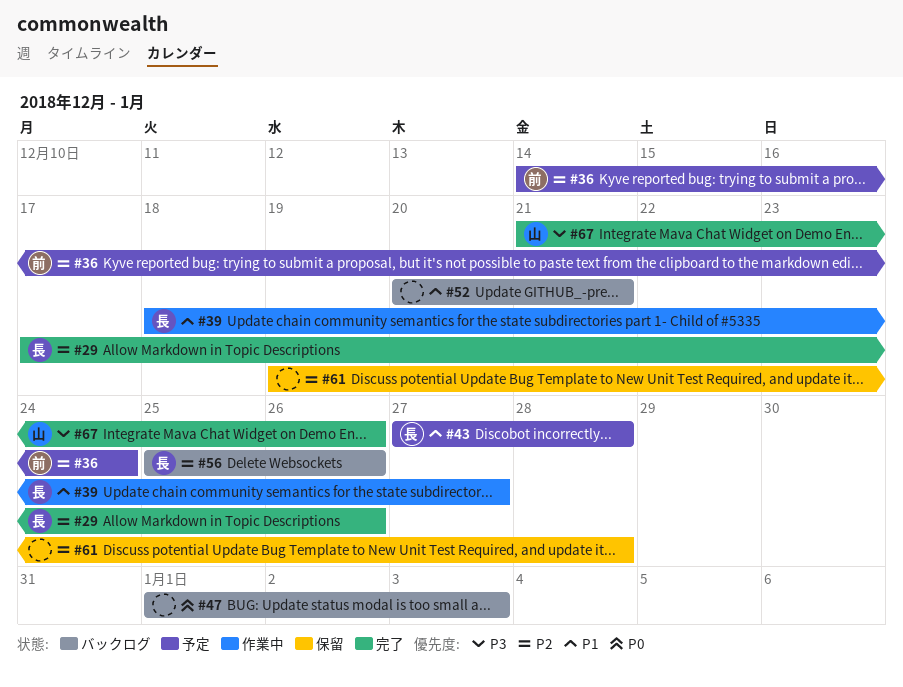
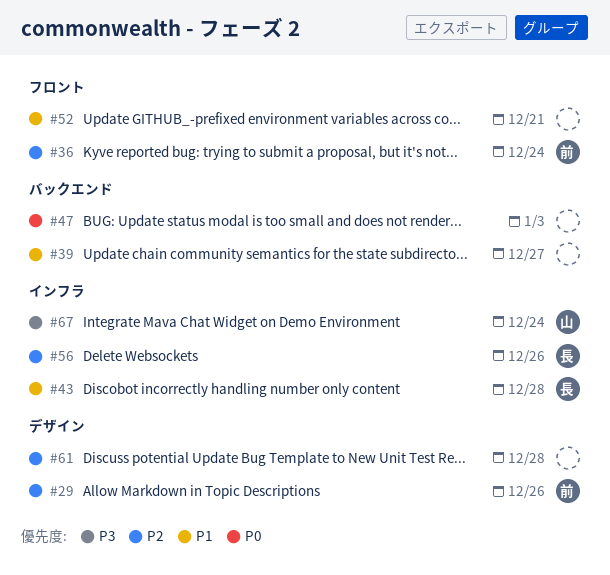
#29, owner: 長 -> 前
#39, owner: 長 -> none
#67, due: Dec 26 -> Dec 24

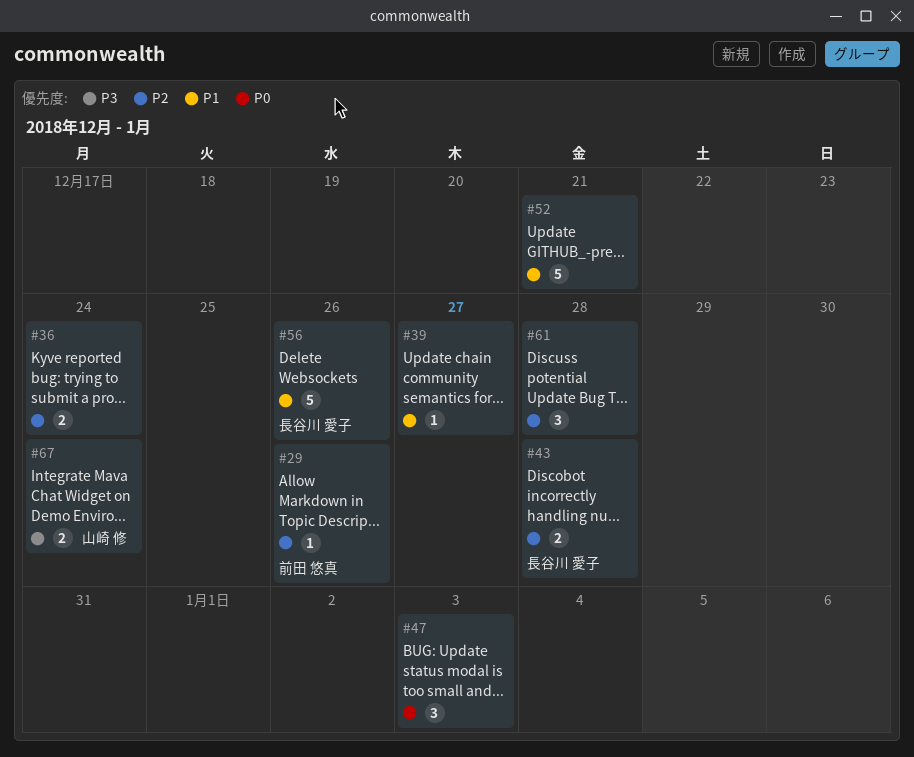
#36, owner: 前田 悠真 -> none
#43, priority: P1 -> P2
#56, priority: P2 -> P1

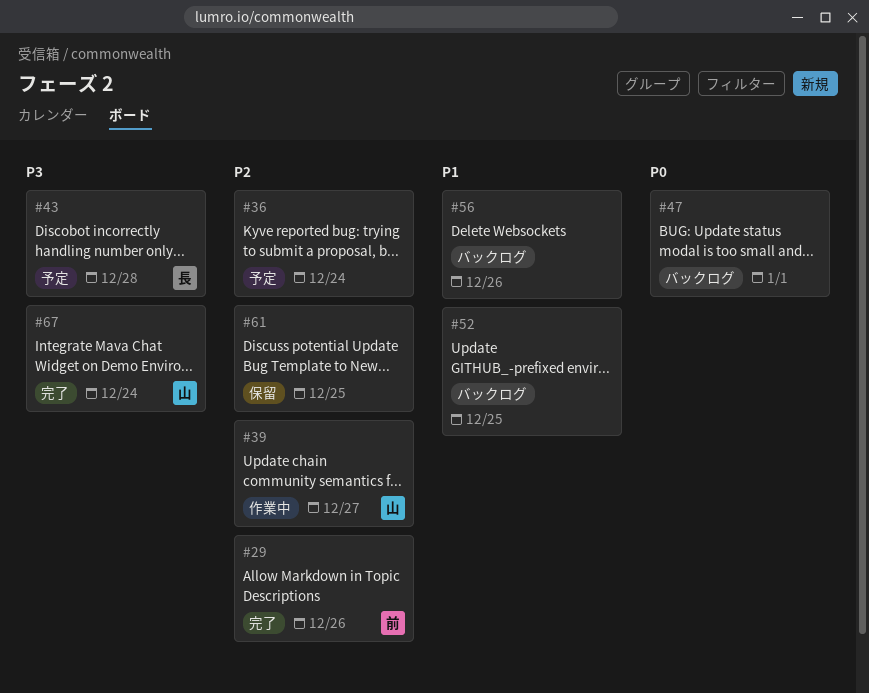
#39, owner: none -> 山崎 修
#39, priority: P1 -> P2
#43, priority: P2 -> P3
#47, due: Jan 3 -> Jan 1
#52, due: Dec 21 -> Dec 25
#56, owner: 長谷川 愛子 -> none
#61, due: Dec 28 -> Dec 25

